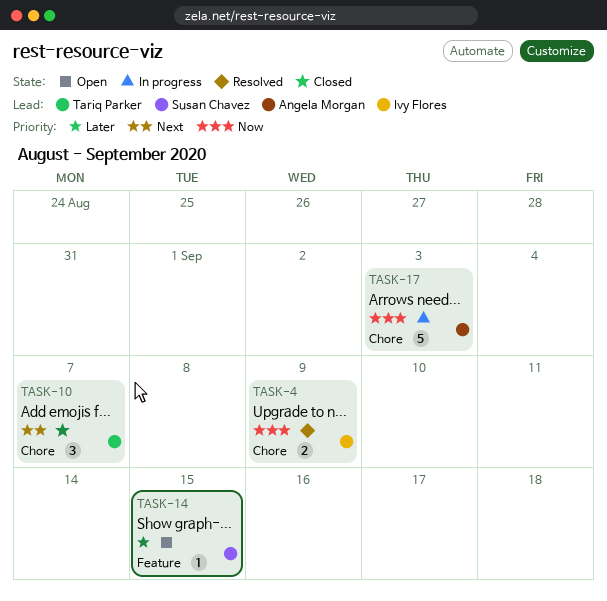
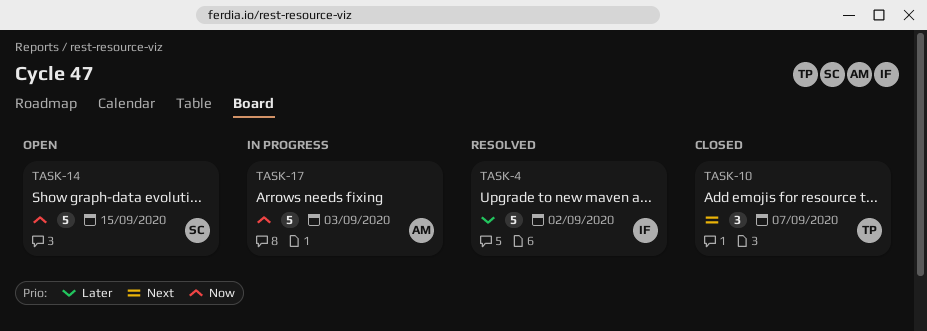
TASK-4, priority: Now -> Later
TASK-4, estimate: 2 -> 5
TASK-4, due: Sep 9 -> Sep 2
TASK-14, priority: Later -> Now
TASK-14, estimate: 1 -> 5

